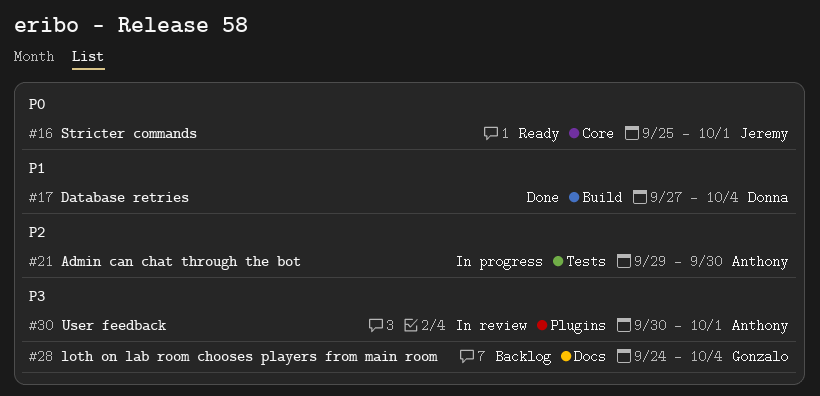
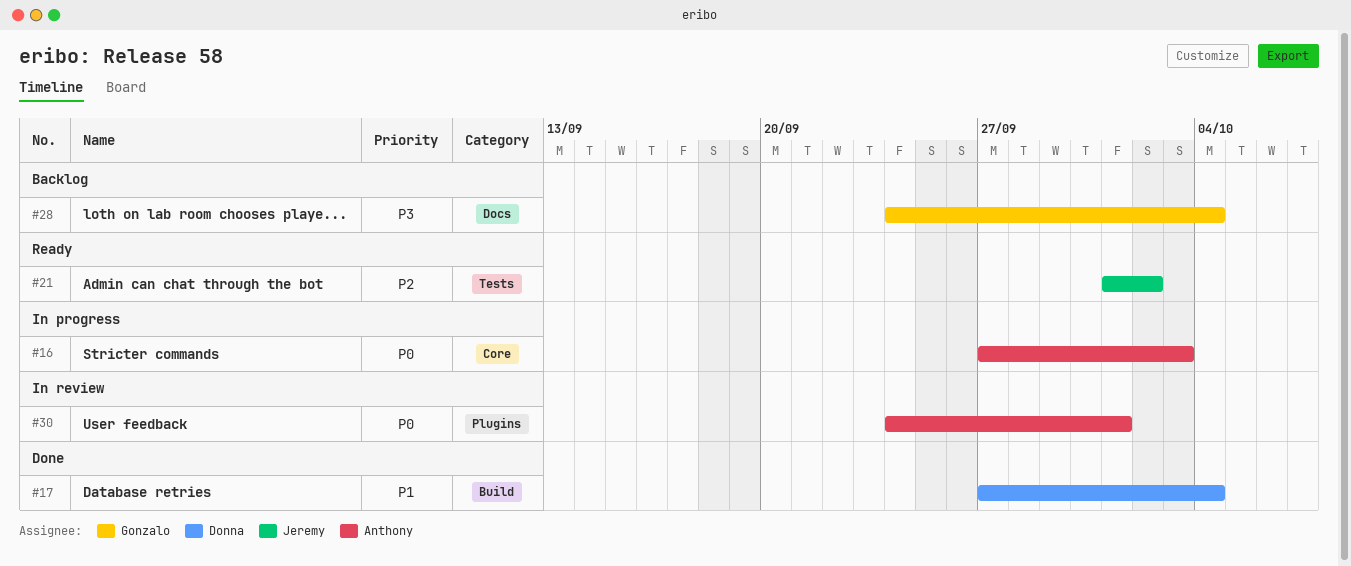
#16, status: Ready -> In progress
#16, owner: Jeremy -> Anthony
#16, start: Sep 25 -> Sep 27
#16, due: Oct 1 -> Oct 3
#21, status: In progress -> Ready
#21, owner: Anthony -> Jeremy
#21, start: Sep 29 -> Oct 1
#21, due: Sep 30 -> Oct 2
#30, priority: P3 -> P0
#30, start: Sep 30 -> Sep 24

